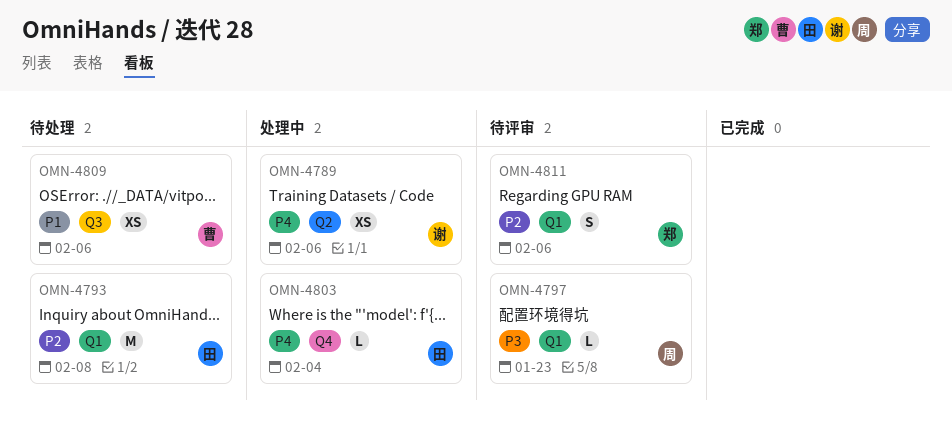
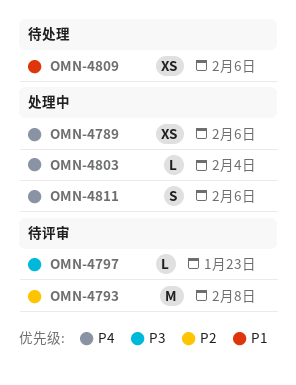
OMN-4793, status: 待处理 -> 待评审
OMN-4811, status: 待评审 -> 处理中
OMN-4811, priority: P2 -> P4

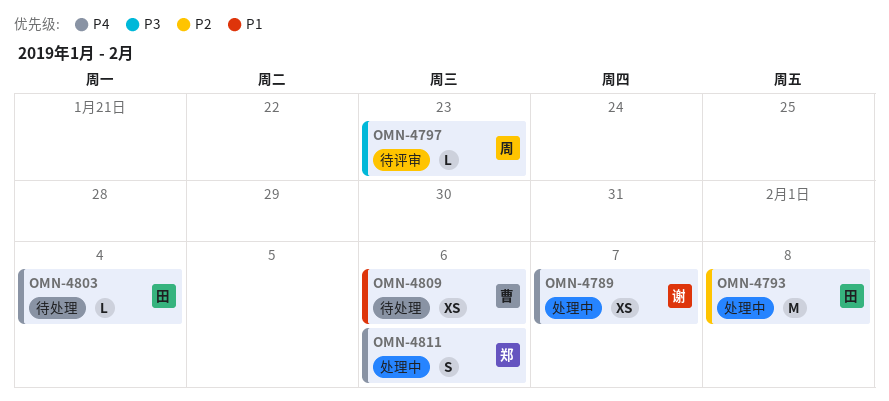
OMN-4789, due: Feb 6 -> Feb 7
OMN-4793, status: 待评审 -> 处理中
OMN-4803, status: 处理中 -> 待处理

